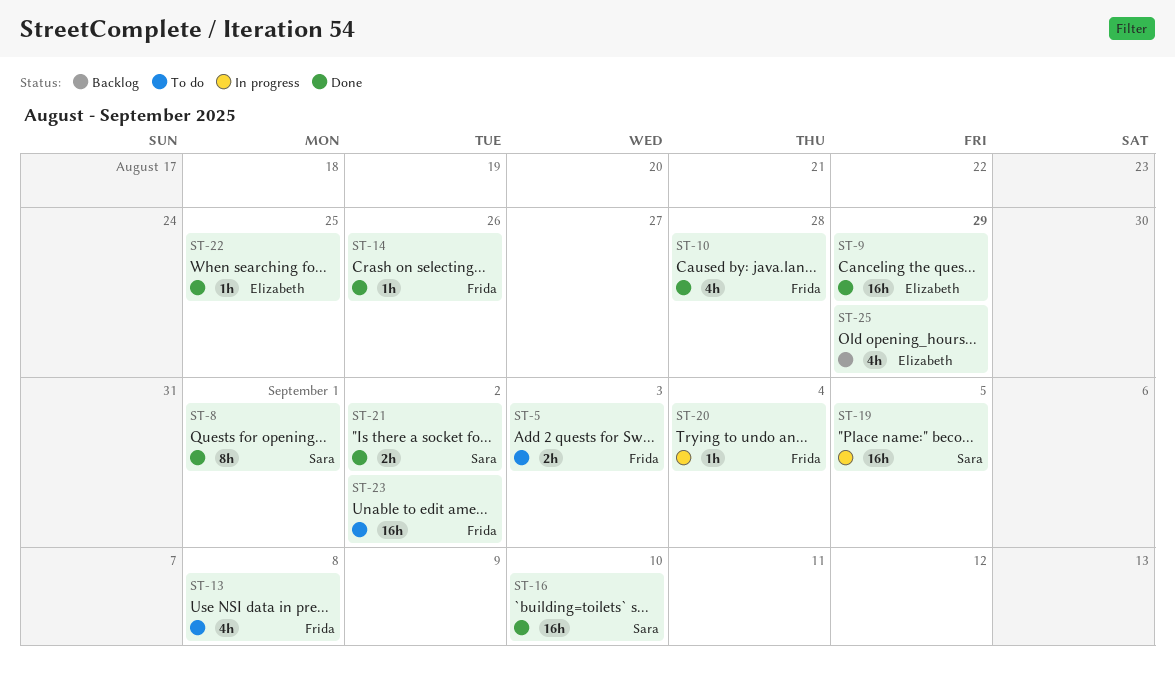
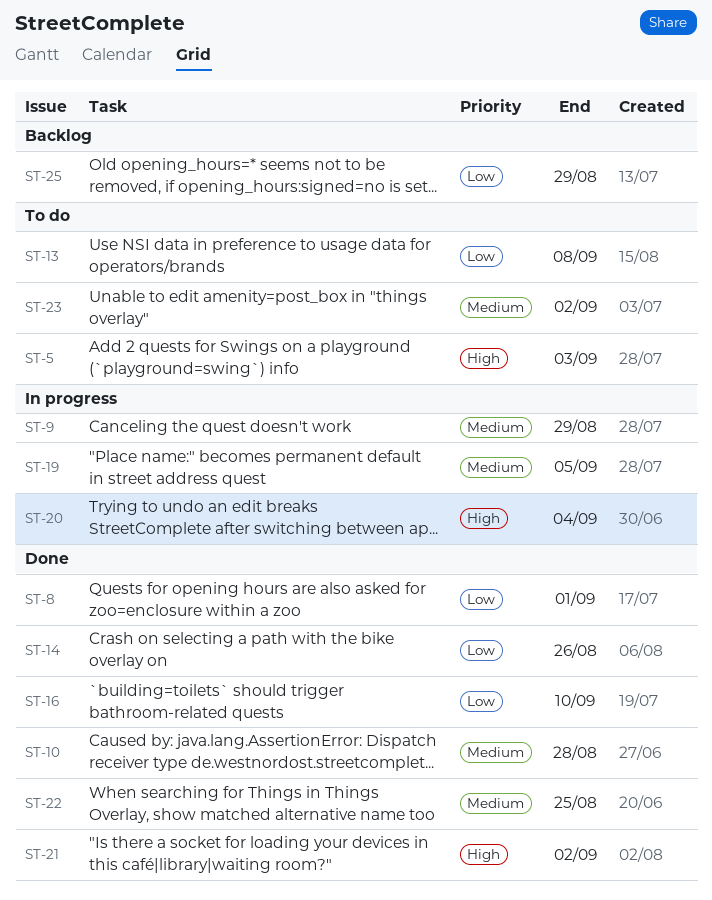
ST-9, status: Done -> In progress

